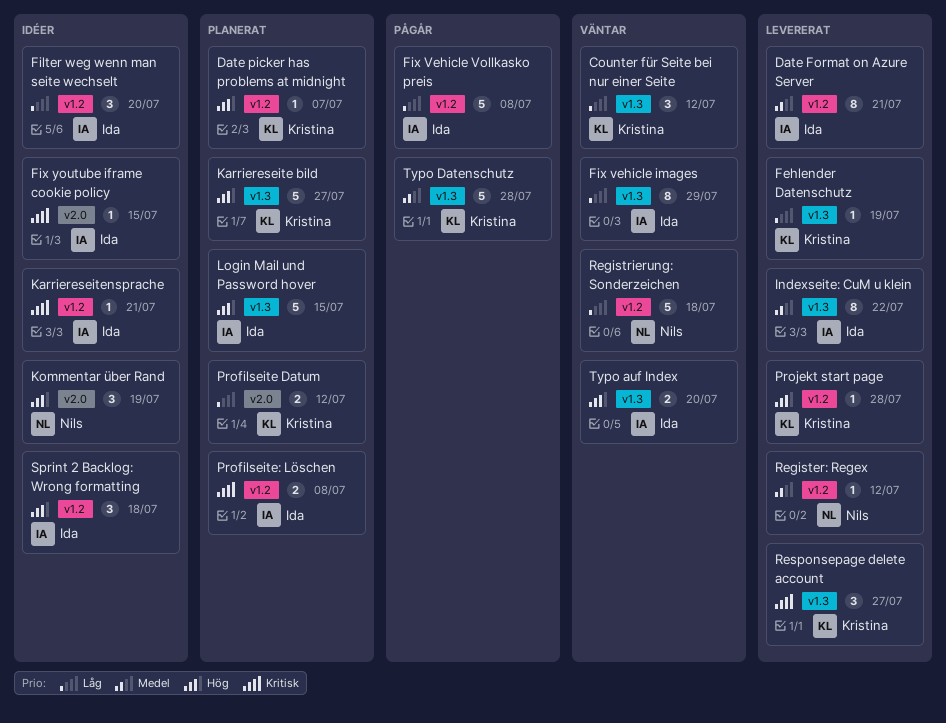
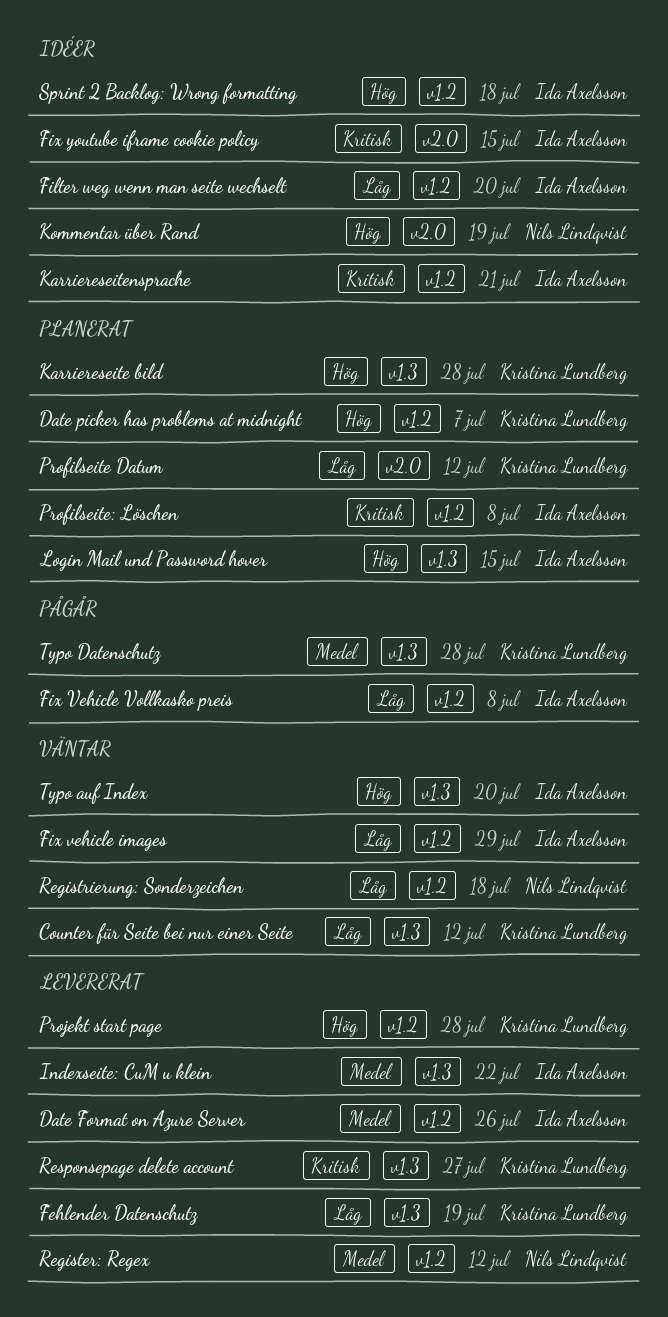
Date Format on Azure Server, due: Jul 21 -> Jul 26
Fix vehicle images, label: v1.3 -> v1.2
Karriereseite bild, due: Jul 27 -> Jul 28

